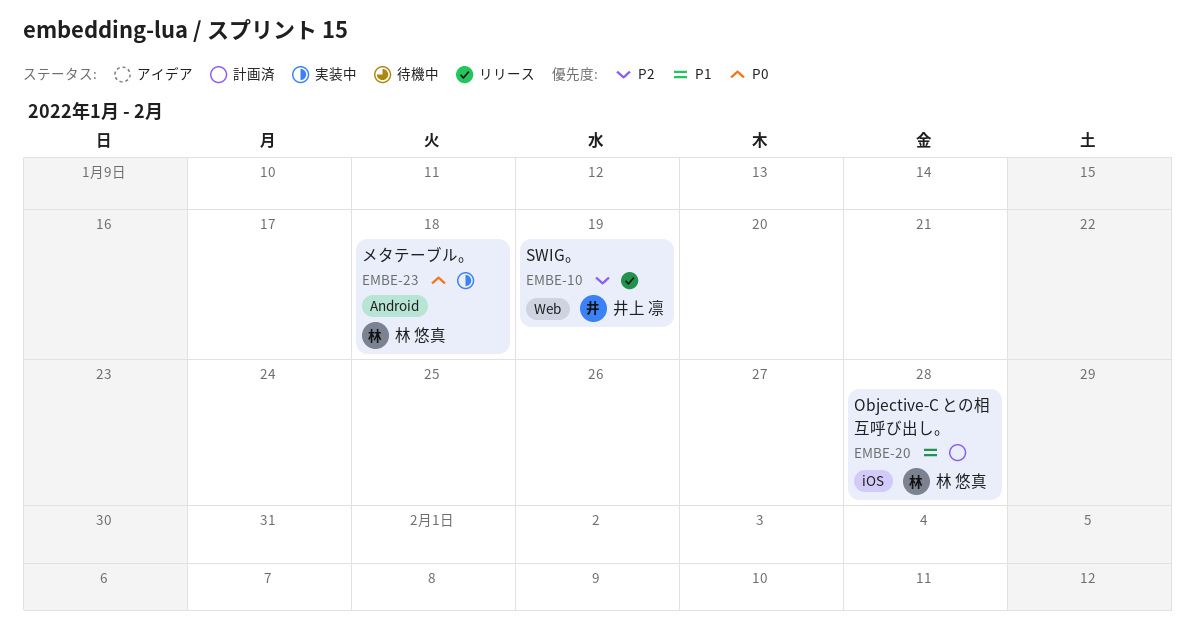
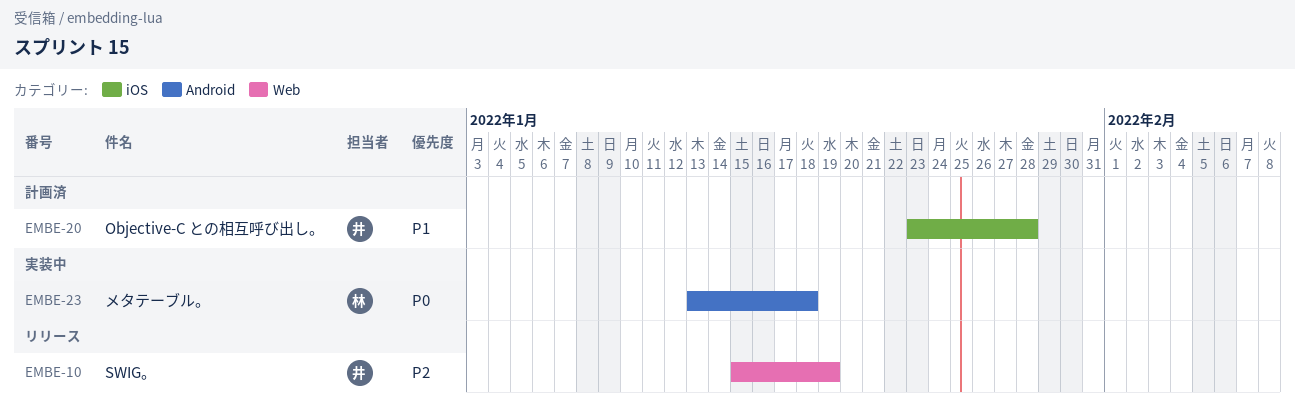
EMBE-20, owner: 林 悠真 -> 井上 凛

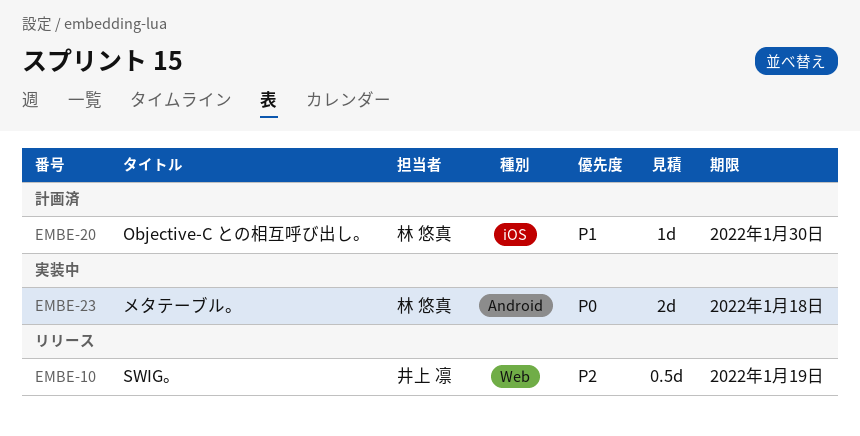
EMBE-20, owner: 井上 凛 -> 林 悠真
EMBE-20, due: Jan 28 -> Jan 30

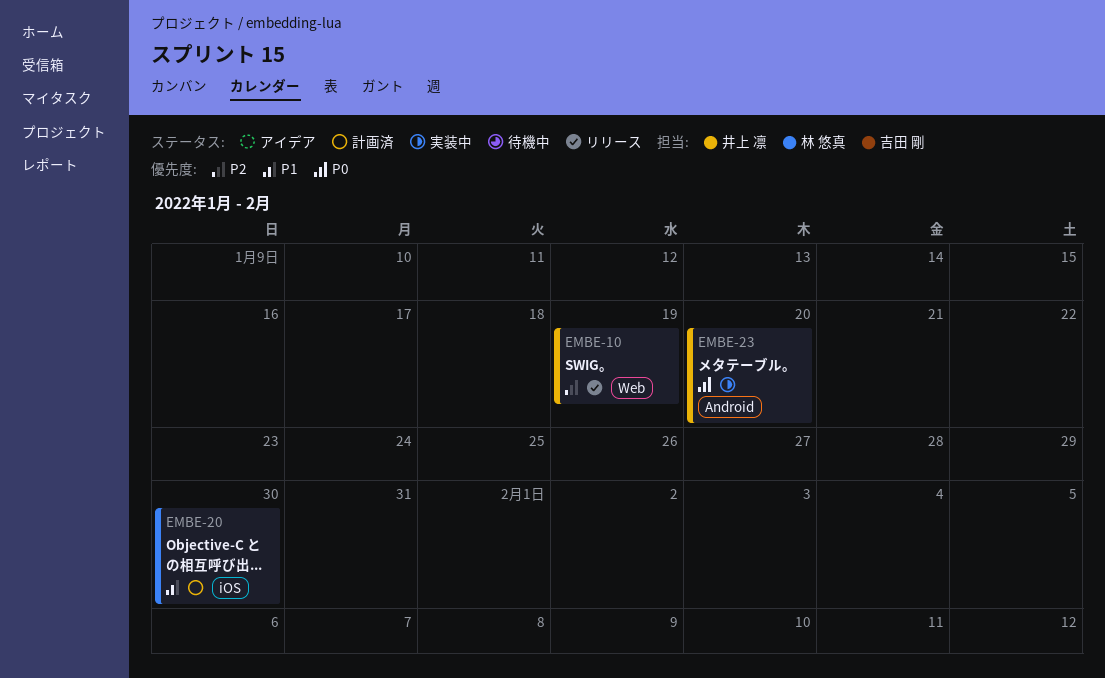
EMBE-23, owner: 林 悠真 -> 井上 凛
EMBE-23, due: Jan 18 -> Jan 20

